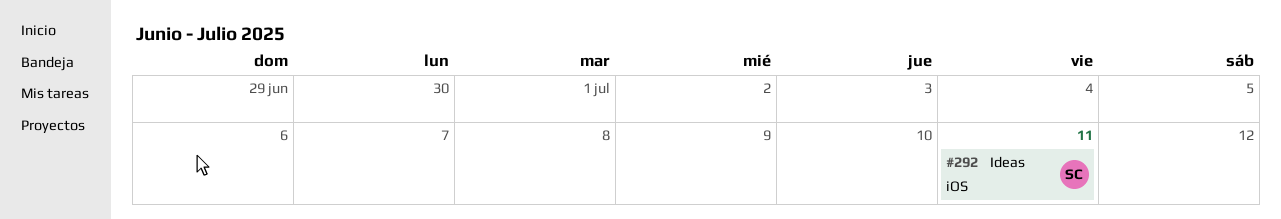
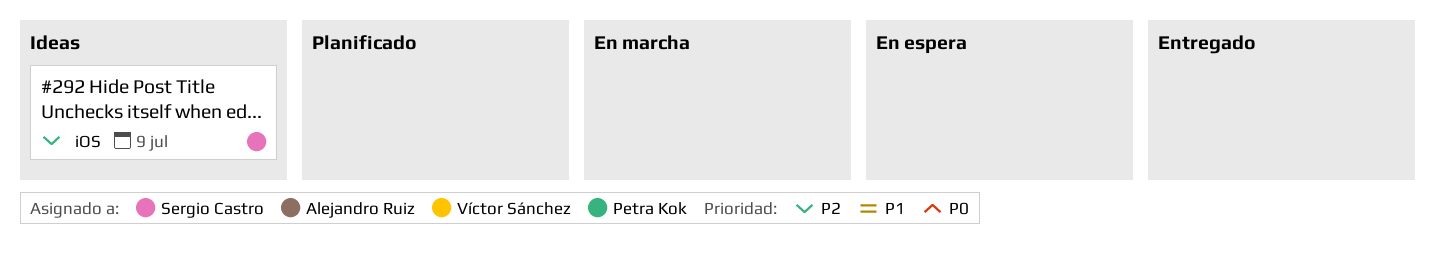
#292, due: Jul 11 -> Jul 9

